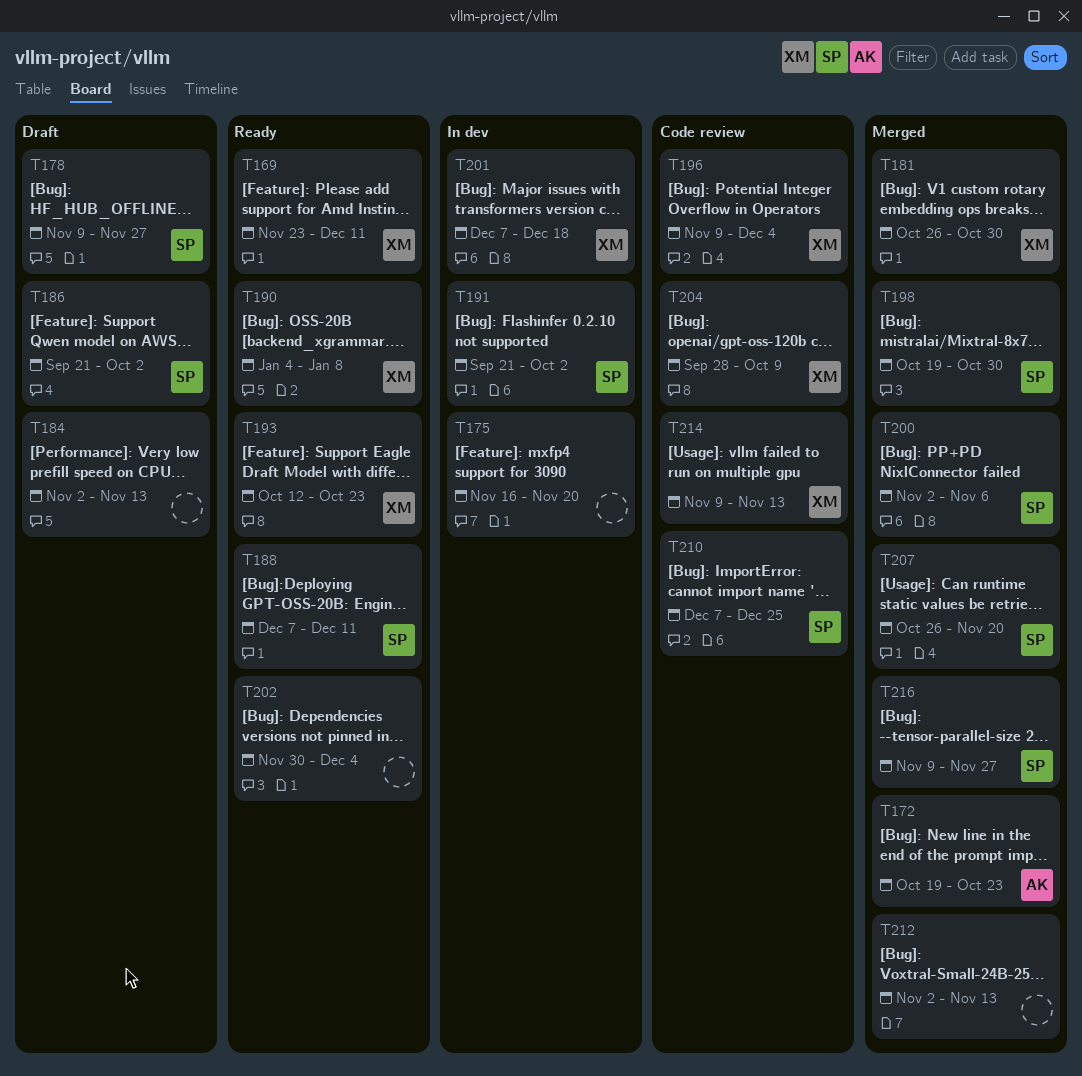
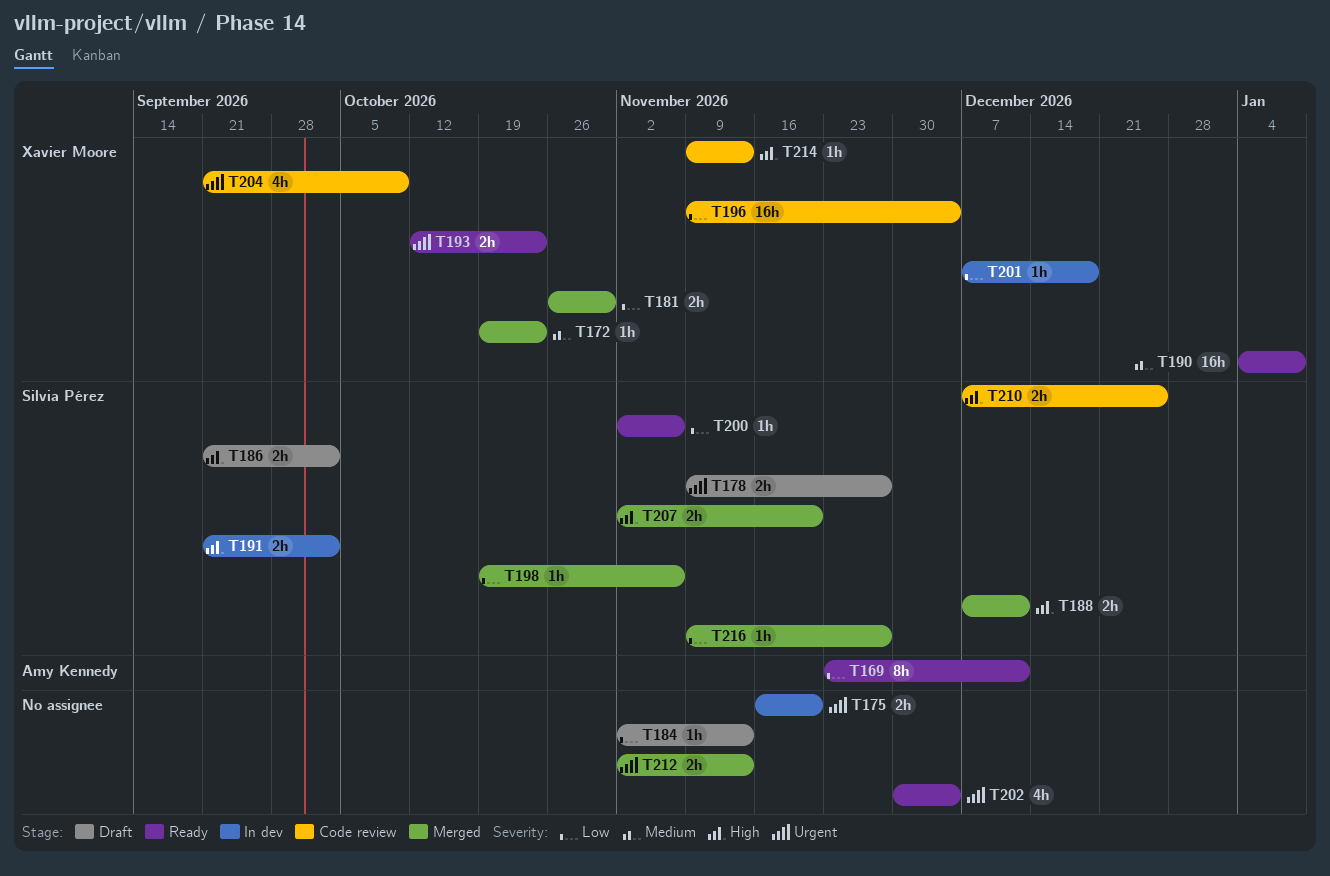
T169, owner: Xavier Moore -> Amy Kennedy
T172, owner: Amy Kennedy -> Xavier Moore
T188, status: Ready -> Merged
T198, due: Oct 30 -> Nov 6
T200, status: Merged -> Ready
T204, start: Sep 28 -> Sep 21
T207, start: Oct 26 -> Nov 2

